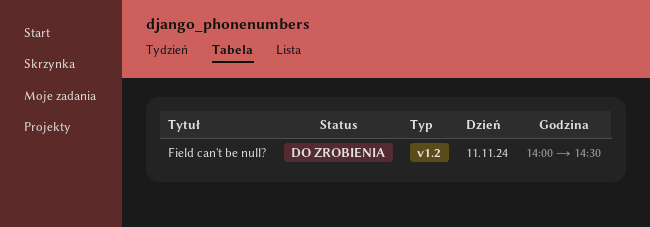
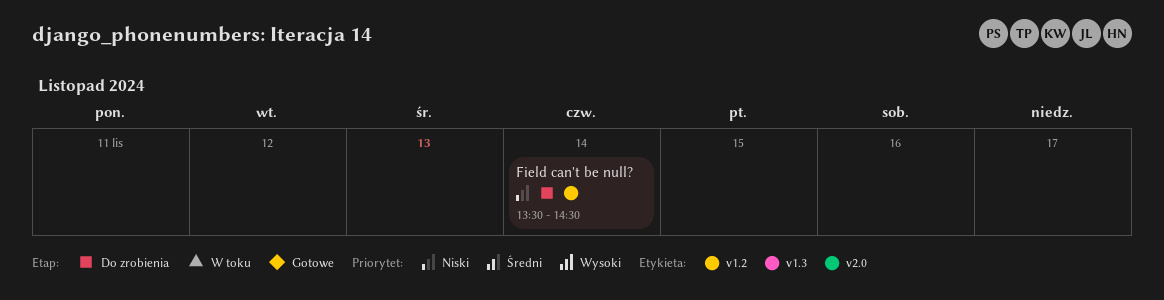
Field can't be null?, day: Nov 11 -> Nov 14
Field can't be null?, begins: 14:00 -> 13:30

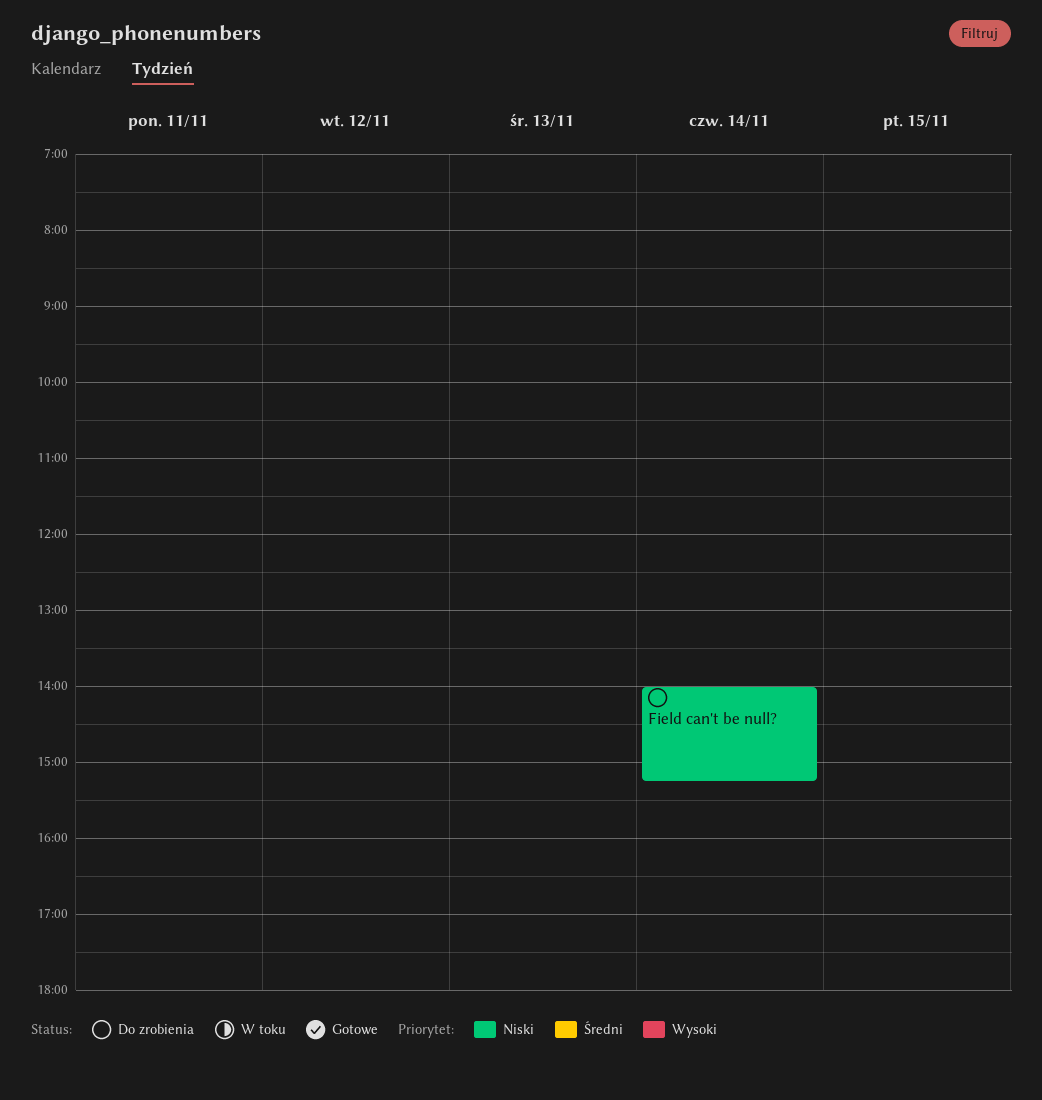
Field can't be null?, begins: 13:30 -> 14:00
Field can't be null?, ends: 14:30 -> 15:15

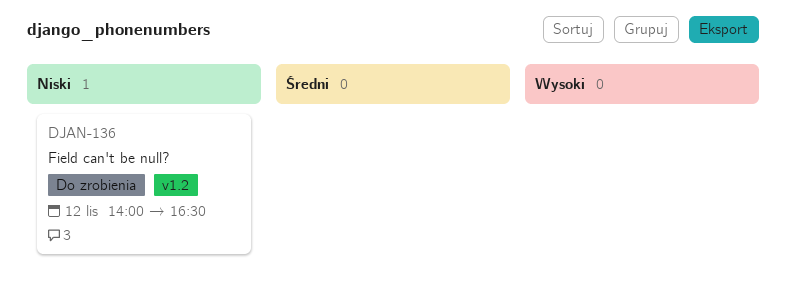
Field can't be null?, day: Nov 14 -> Nov 12
Field can't be null?, ends: 15:15 -> 16:30

